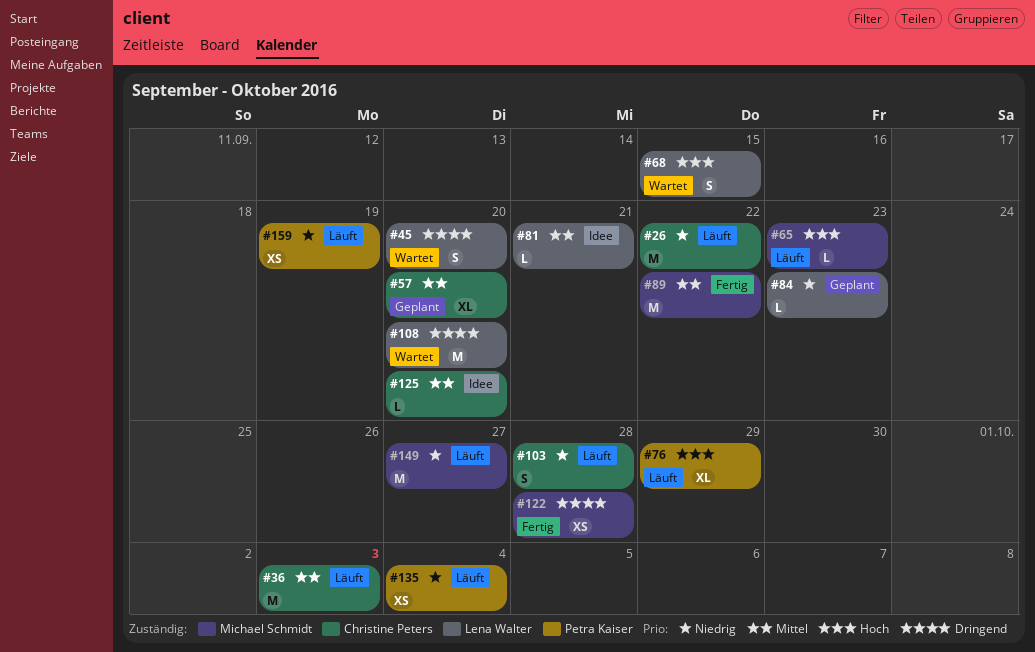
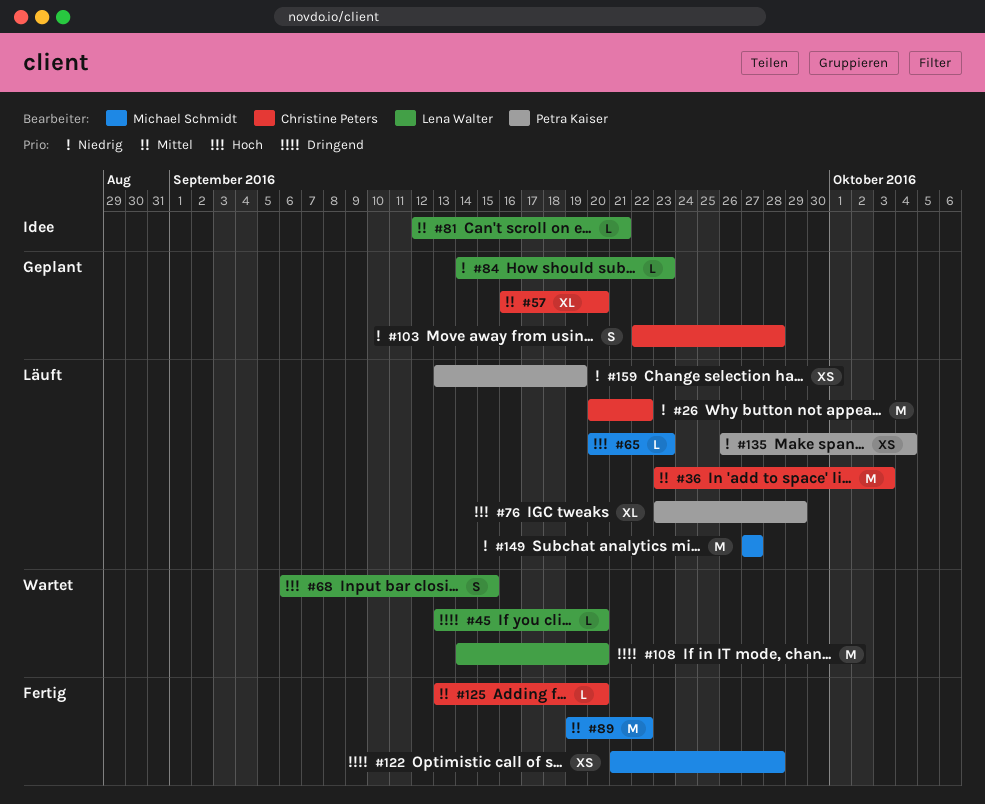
#45, estimate: S -> L
#103, status: Läuft -> Geplant
#125, status: Idee -> Fertig

